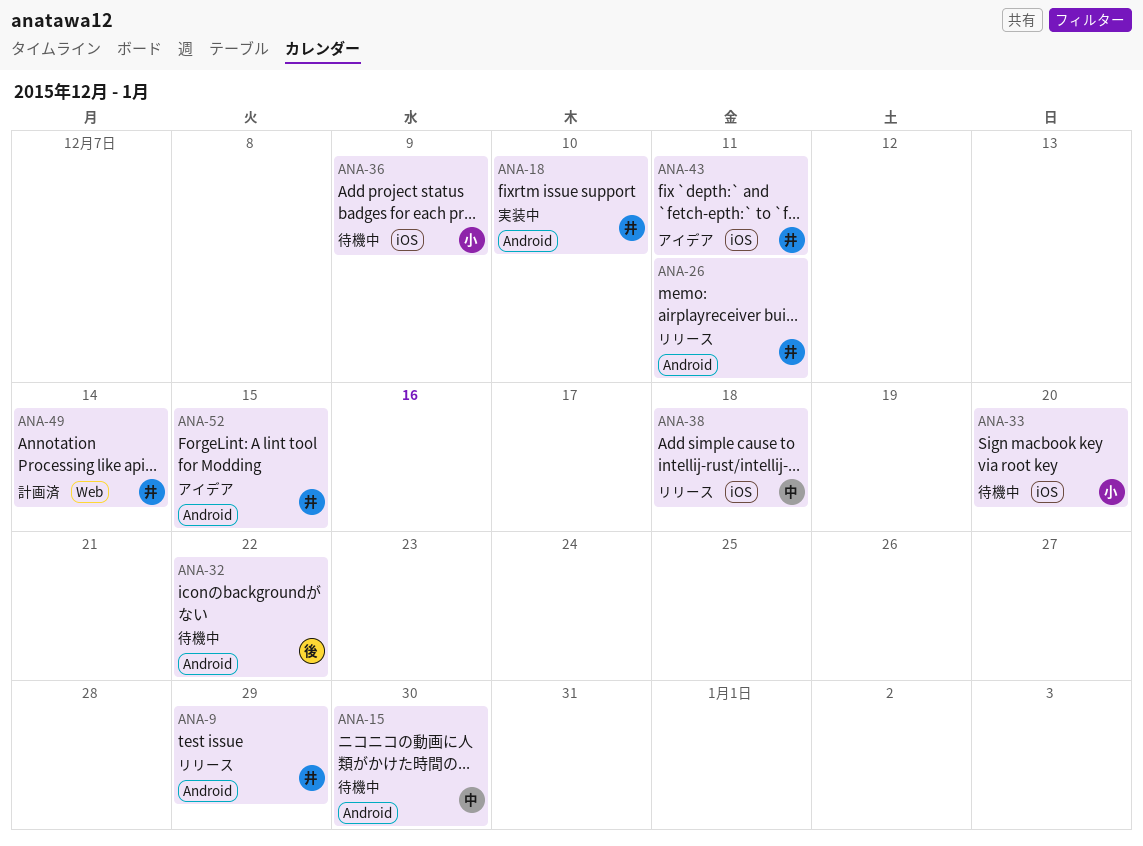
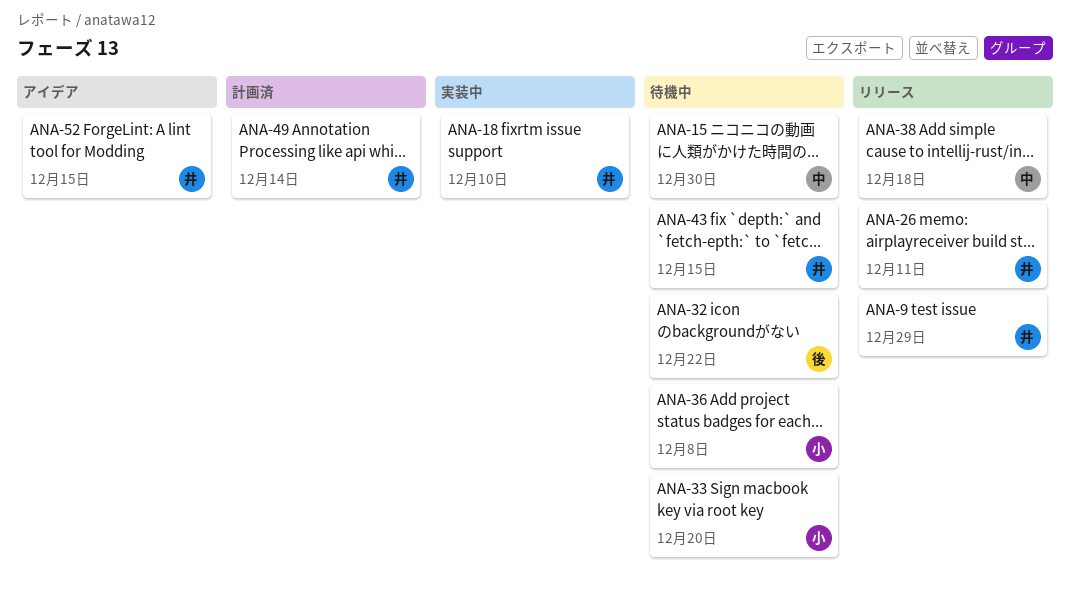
ANA-36, due: Dec 9 -> Dec 8
ANA-43, status: アイデア -> 待機中
ANA-43, due: Dec 11 -> Dec 15

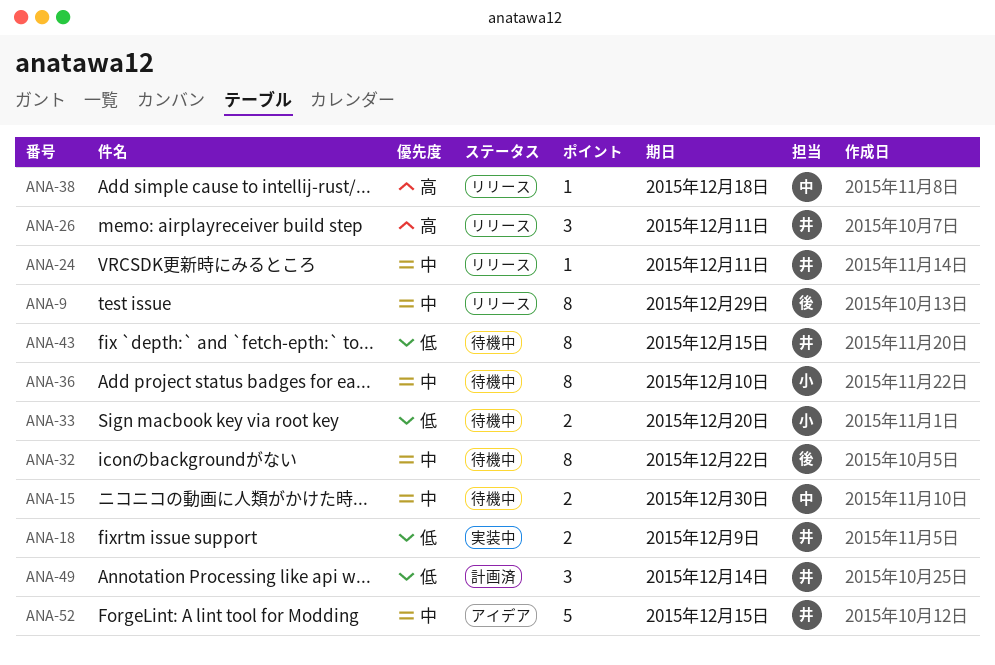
ANA-9, owner: 井 -> 後
ANA-18, due: Dec 10 -> Dec 9
ANA-24: none -> present
ANA-36, due: Dec 8 -> Dec 10

